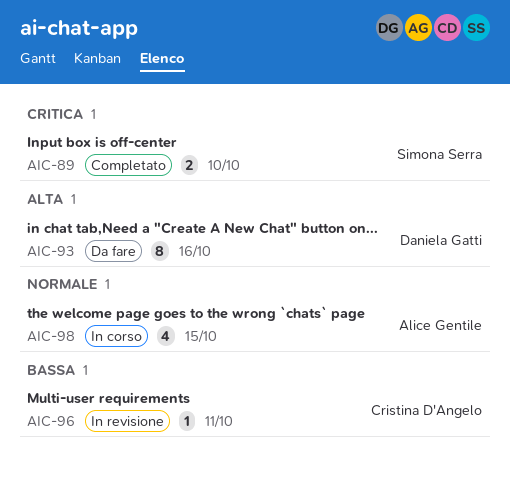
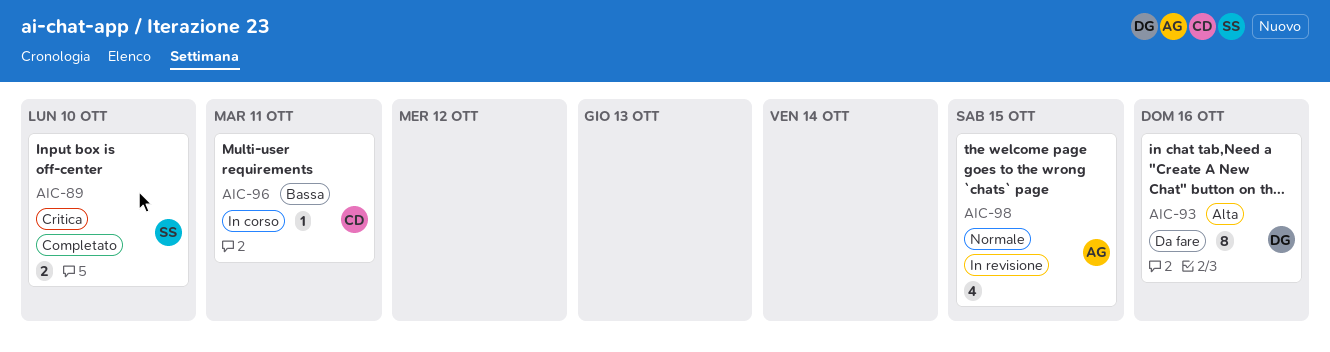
AIC-96, status: In revisione -> In corso
AIC-98, status: In corso -> In revisione

